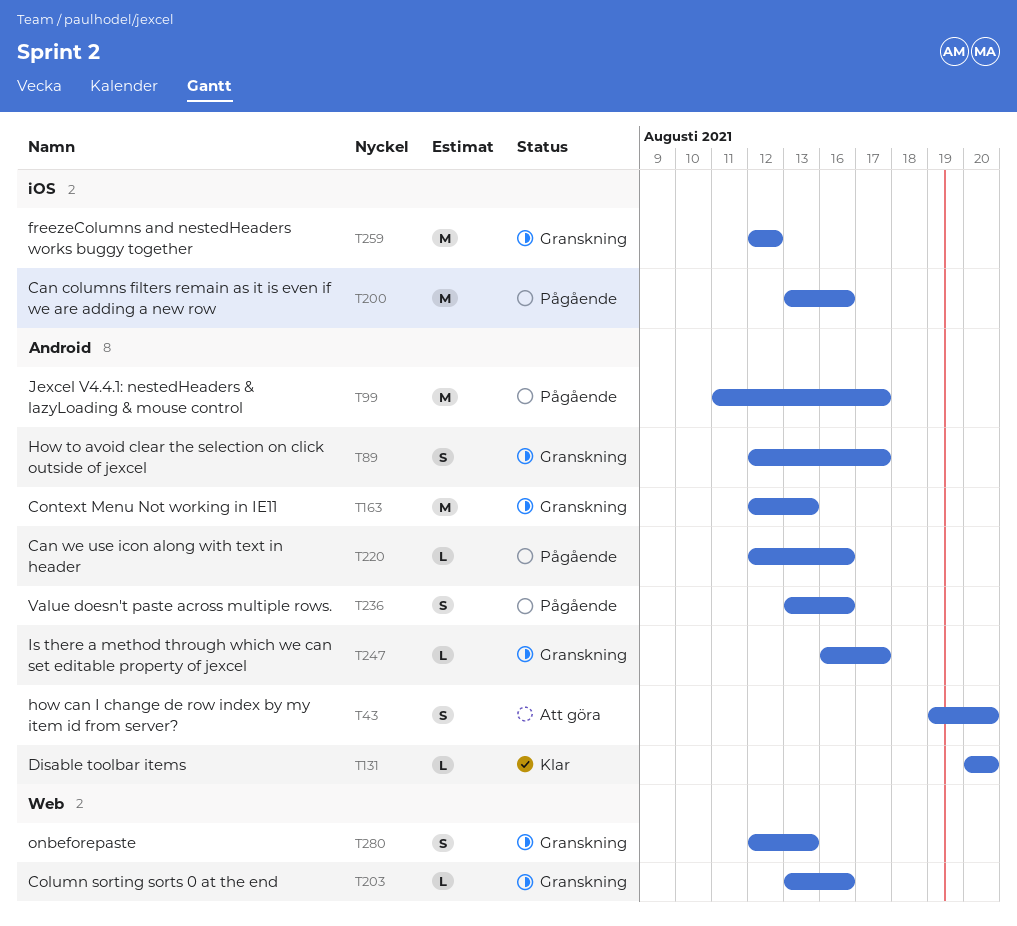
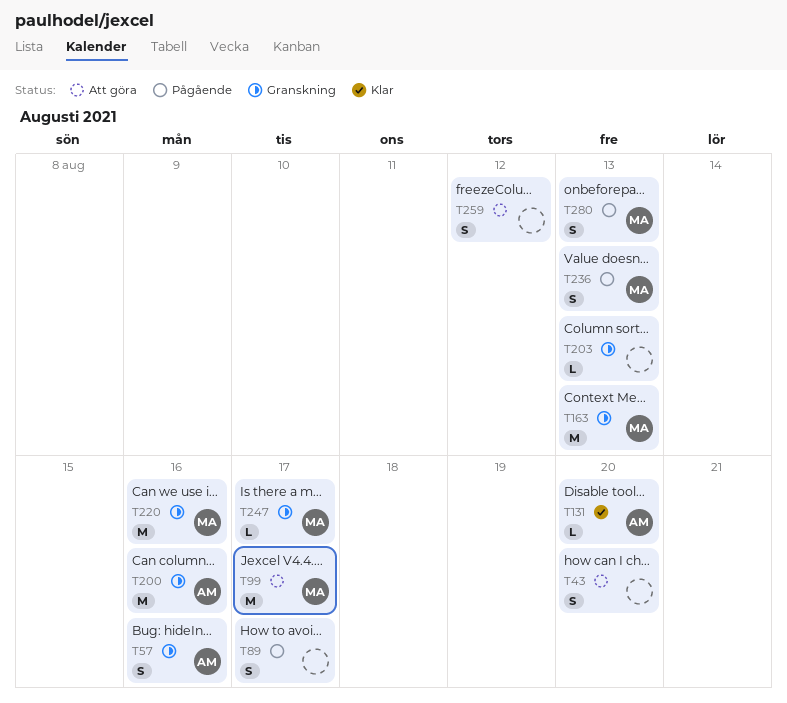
T57: none -> present
T89, status: Granskning -> Pågående
T99, status: Pågående -> Att göra
T200, status: Pågående -> Granskning
T203, due: Aug 16 -> Aug 13
T220, status: Pågående -> Granskning
T220, estimate: L -> M
T236, due: Aug 16 -> Aug 13
T259, status: Granskning -> Att göra
T259, estimate: M -> S
T280, status: Granskning -> Pågående

